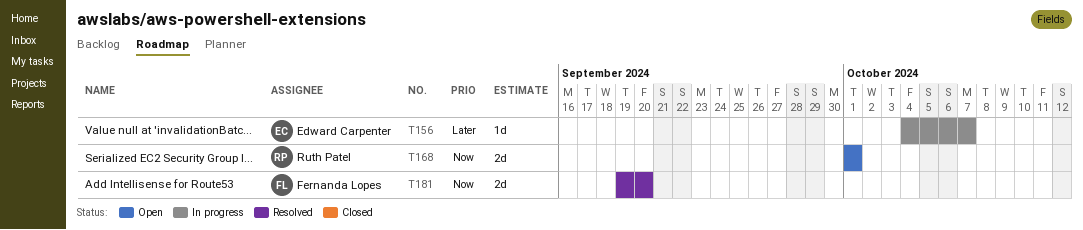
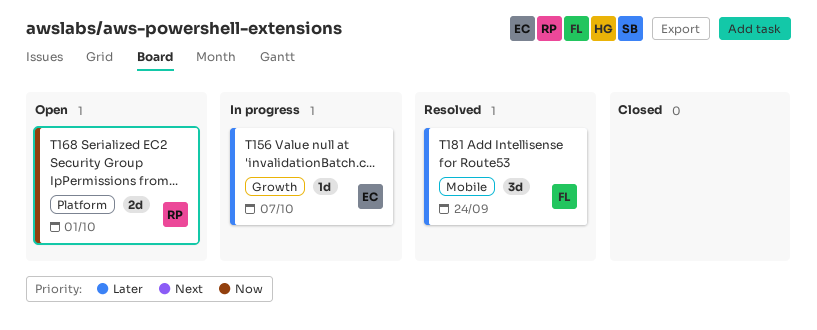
T181, priority: Now -> Later
T181, estimate: 2d -> 3d
T181, due: Sep 20 -> Sep 24

